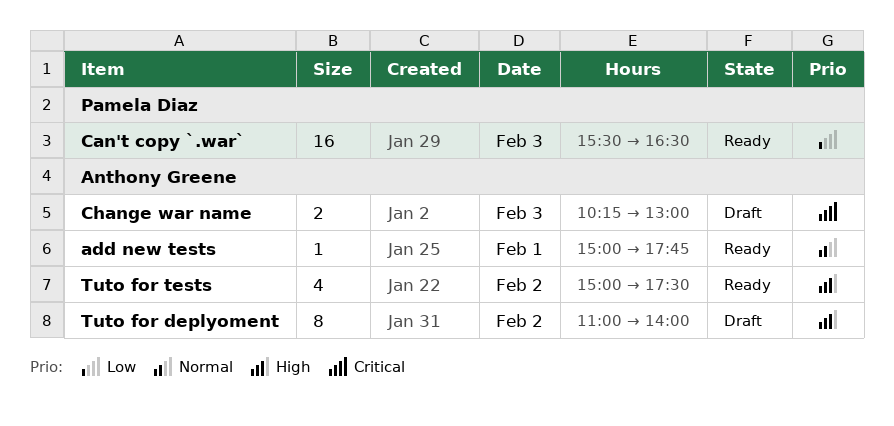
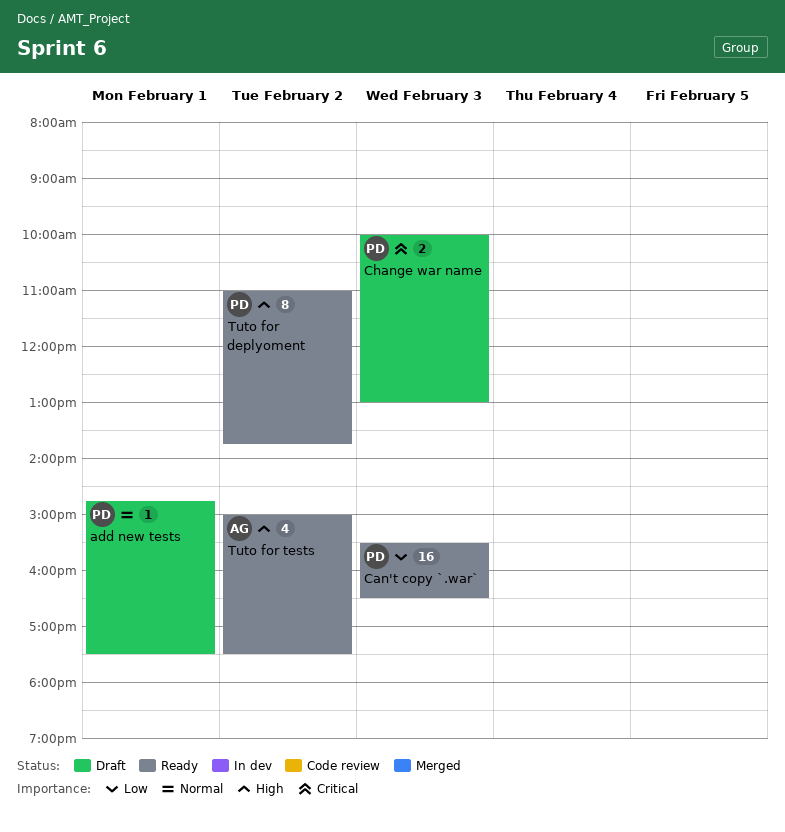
add new tests, status: Ready -> Draft
add new tests, owner: Anthony Greene -> Pamela Diaz
add new tests, begins: 15:00 -> 14:45
add new tests, ends: 17:45 -> 17:30
Change war name, owner: Anthony Greene -> Pamela Diaz
Change war name, begins: 10:15 -> 10:00
Tuto for deplyoment, status: Draft -> Ready
Tuto for deplyoment, owner: Anthony Greene -> Pamela Diaz
Tuto for deplyoment, ends: 14:00 -> 13:45

